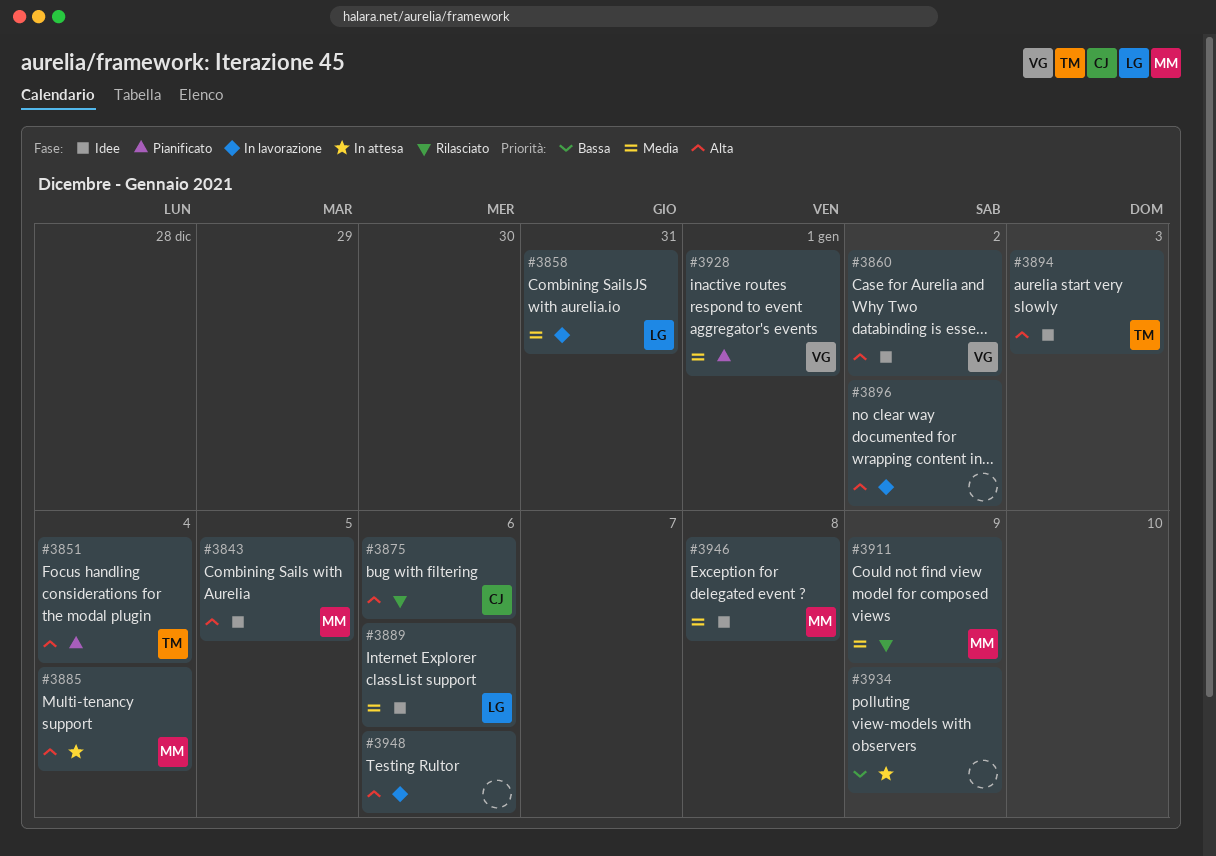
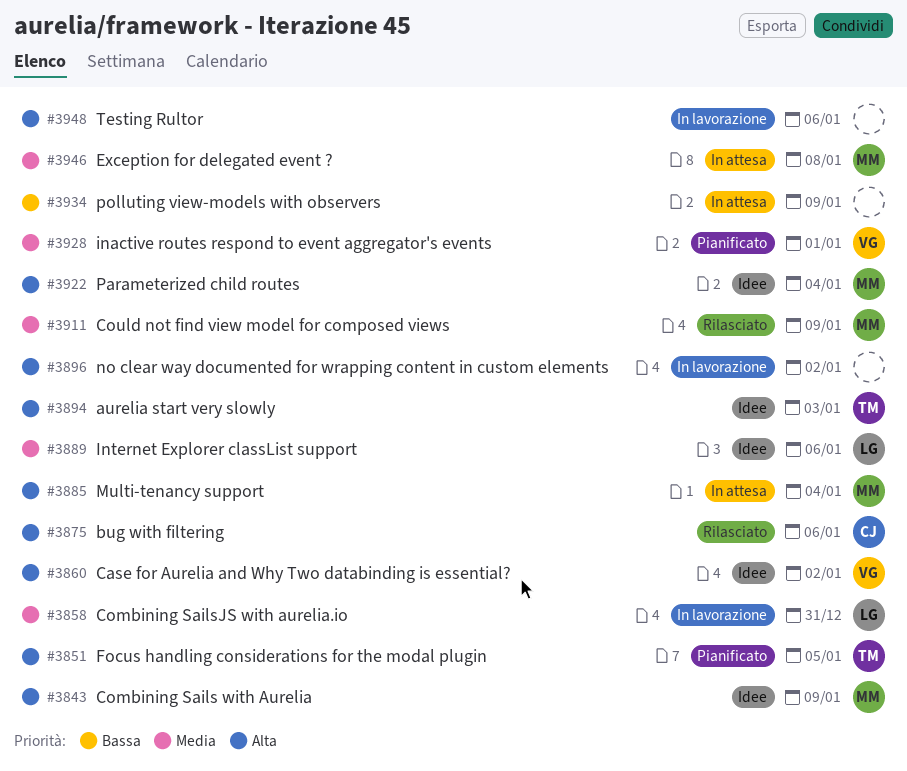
#3843, due: Jan 5 -> Jan 9
#3851, due: Jan 4 -> Jan 5
#3922: none -> present
#3946, status: Idee -> In attesa

